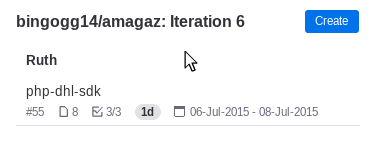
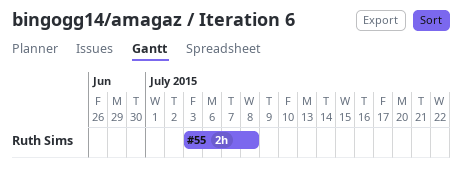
#55, estimate: 1d -> 2h
#55, start: Jul 6 -> Jul 3

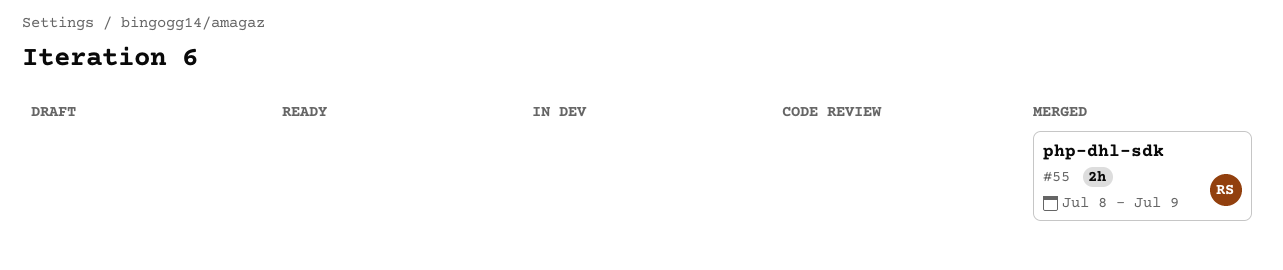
#55, start: Jul 3 -> Jul 8
#55, due: Jul 8 -> Jul 9

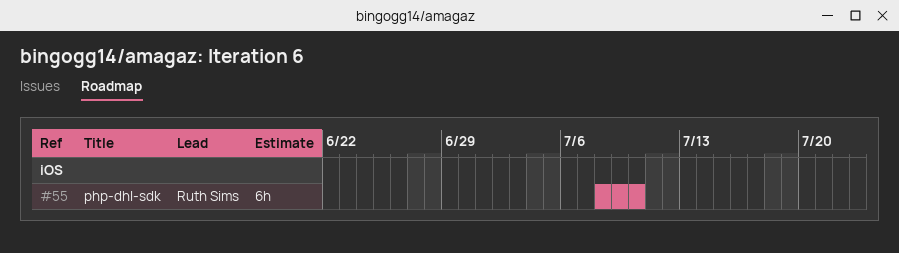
#55, estimate: 2h -> 6h
#55, due: Jul 9 -> Jul 10

